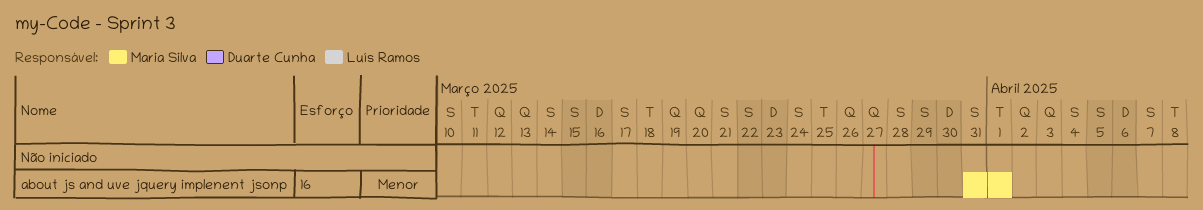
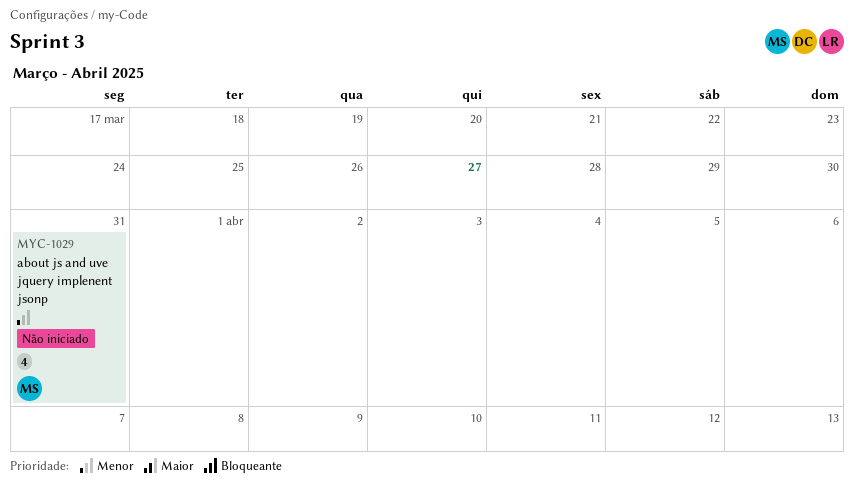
about js and uve jquery implenent jsonp, estimate: 16 -> 4
about js and uve jquery implenent jsonp, due: Apr 1 -> Mar 31

